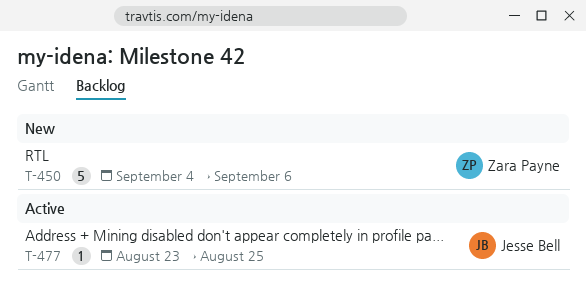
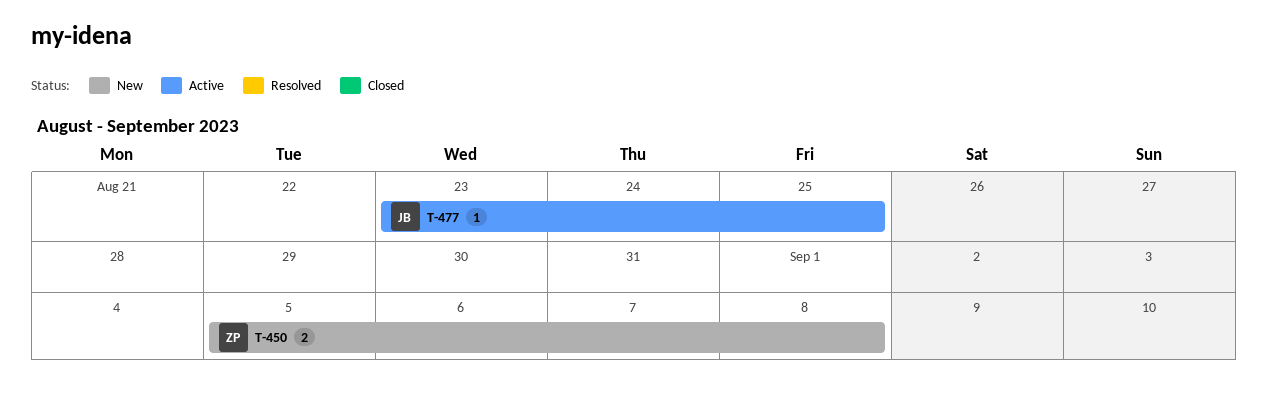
T-450, estimate: 5 -> 2
T-450, start: Sep 4 -> Sep 5
T-450, due: Sep 6 -> Sep 8

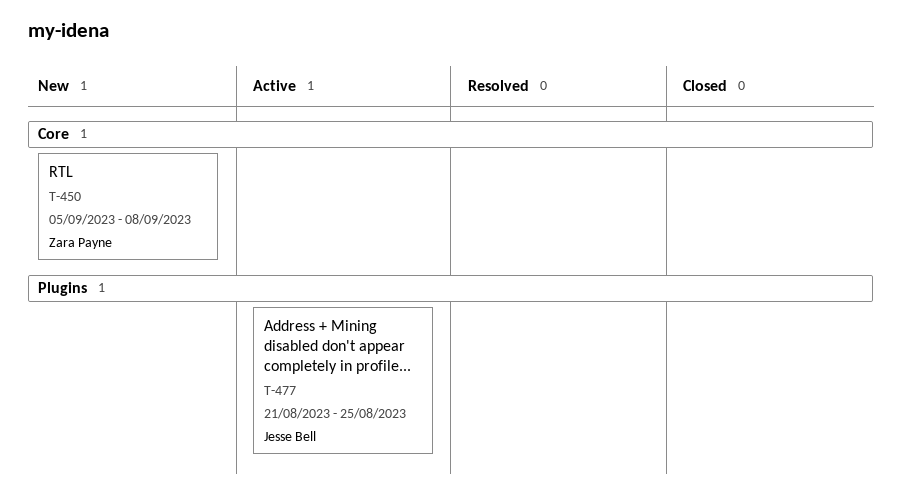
T-477, start: Aug 23 -> Aug 21

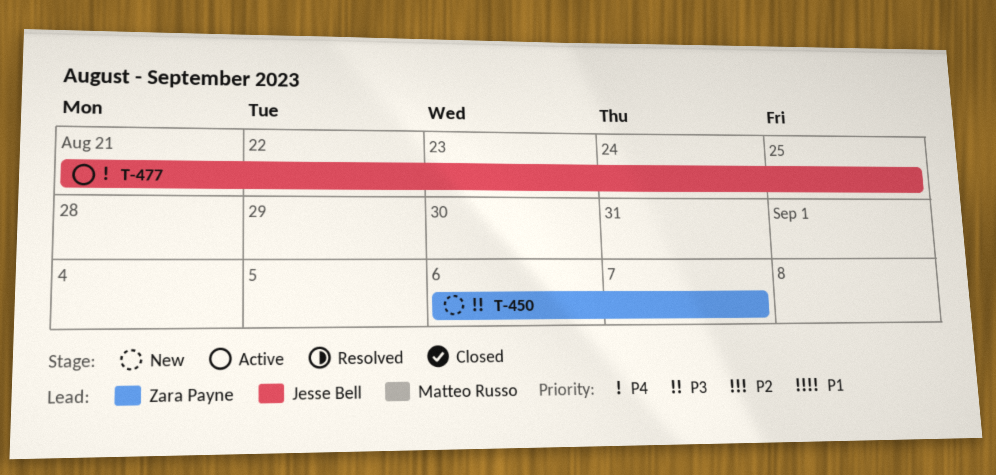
T-450, start: Sep 5 -> Sep 6
T-450, due: Sep 8 -> Sep 7

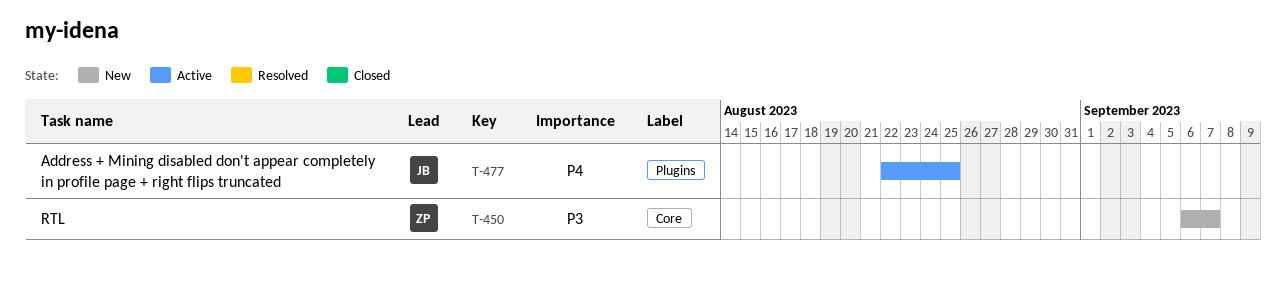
T-477, start: Aug 21 -> Aug 22

